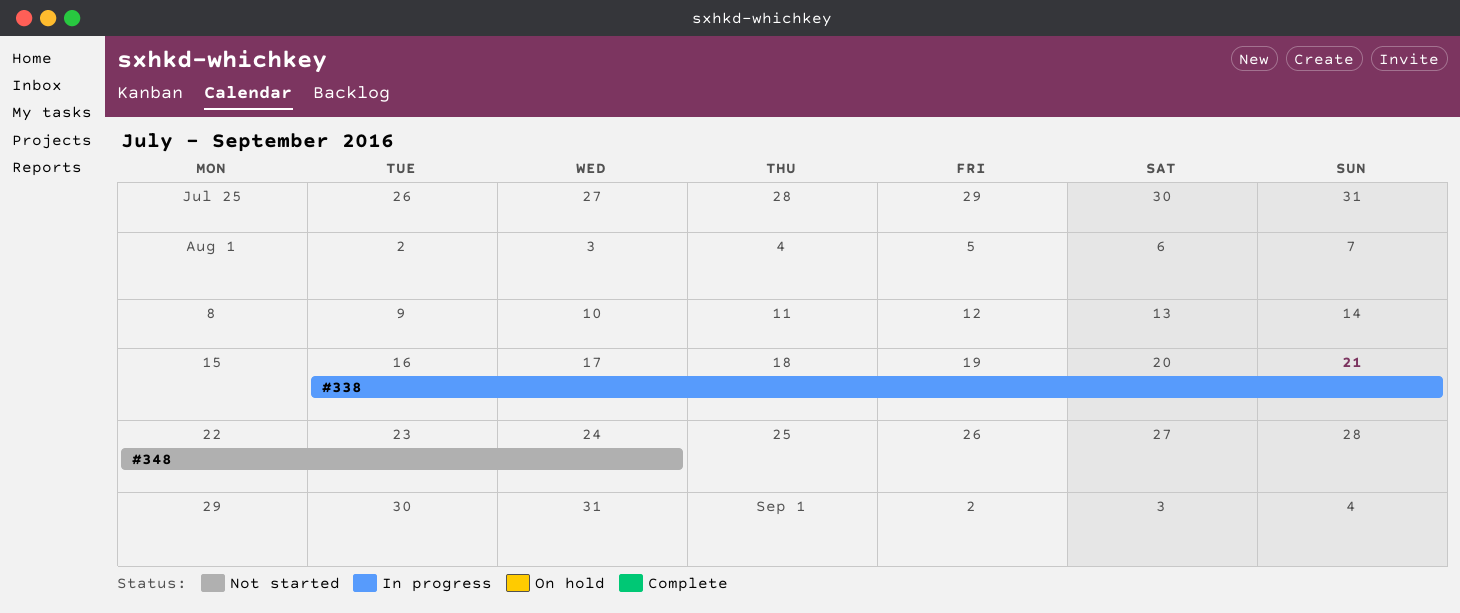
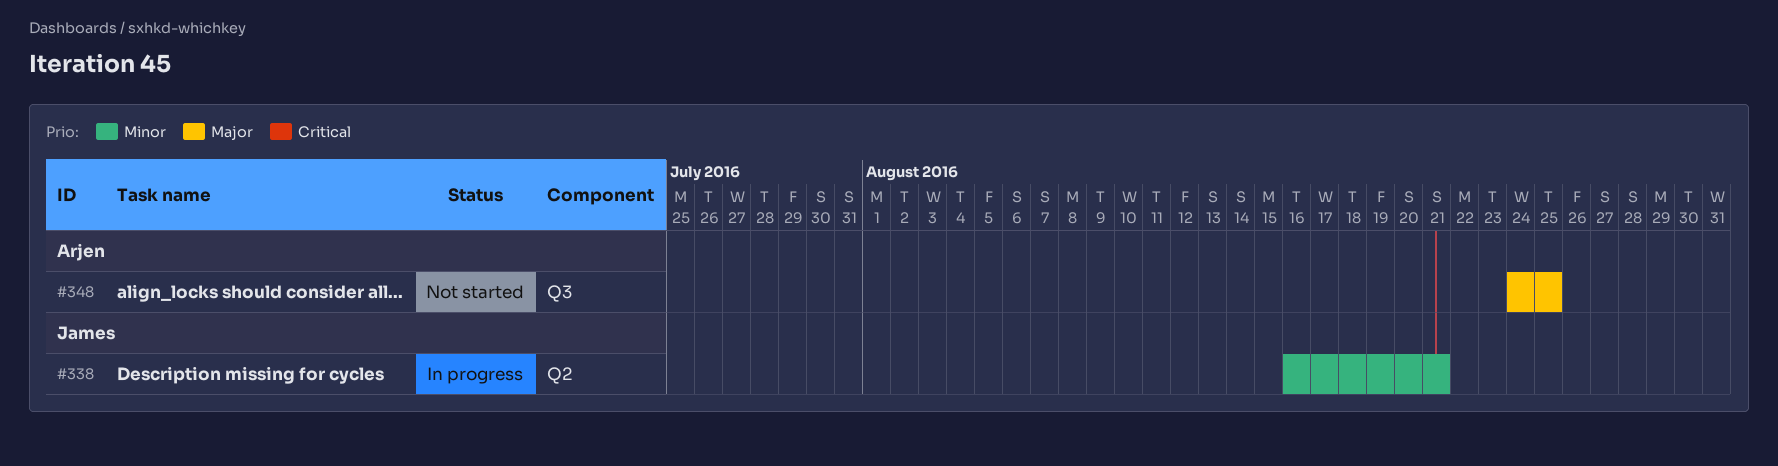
#348, start: Aug 22 -> Aug 24
#348, due: Aug 24 -> Aug 25

